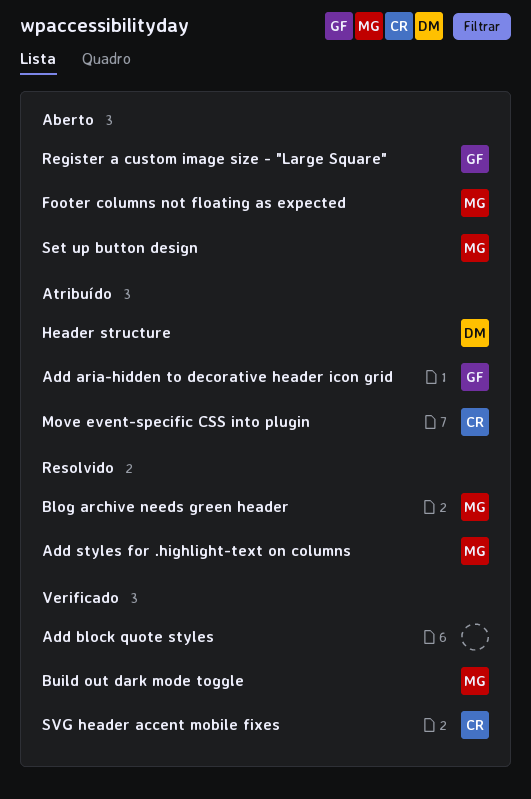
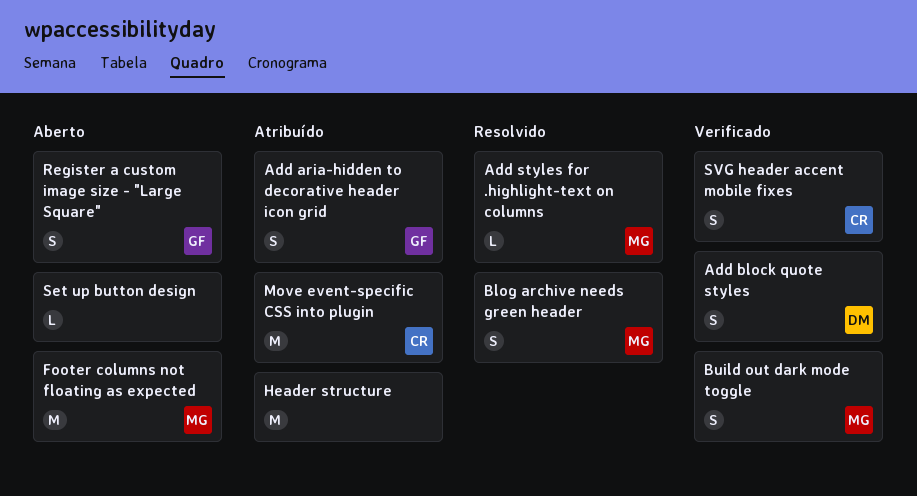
Add block quote styles, owner: none -> DM
Header structure, owner: DM -> none
Set up button design, owner: MG -> none

